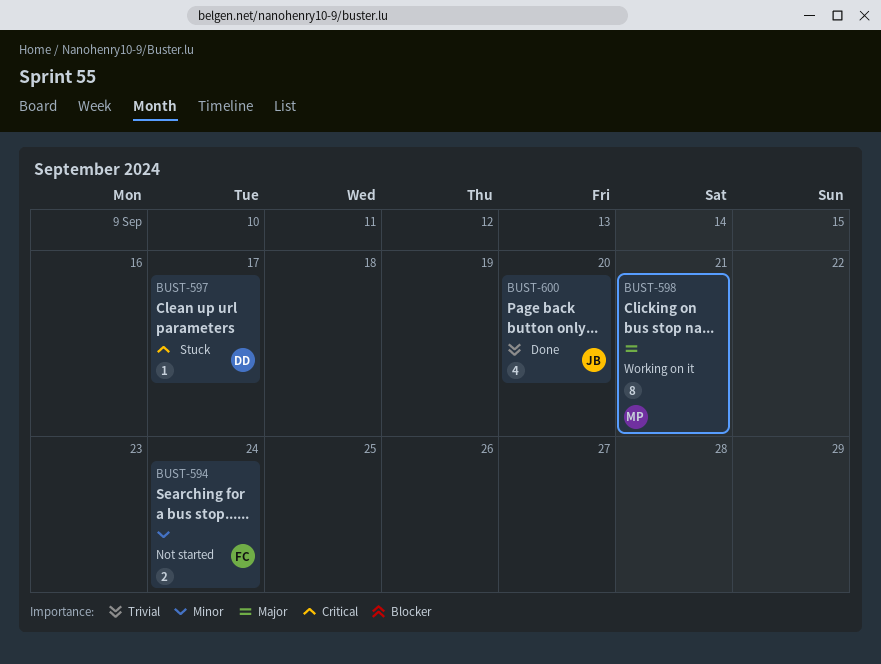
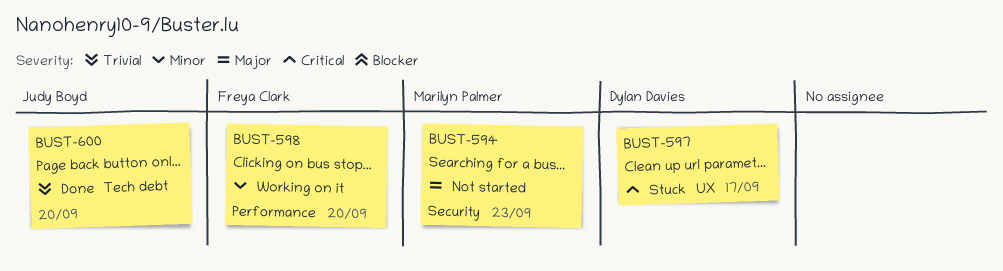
BUST-594, owner: Freya Clark -> Marilyn Palmer
BUST-594, priority: Minor -> Major
BUST-594, due: Sep 24 -> Sep 23
BUST-598, owner: Marilyn Palmer -> Freya Clark
BUST-598, priority: Major -> Minor
BUST-598, due: Sep 21 -> Sep 20

